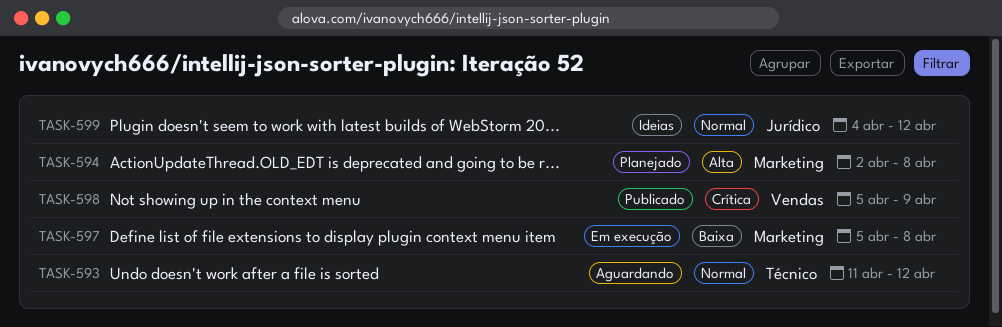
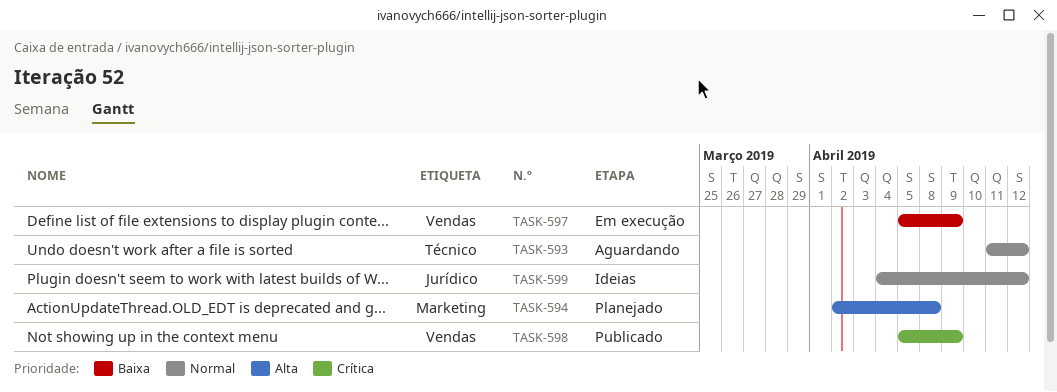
TASK-597, label: Marketing -> Vendas
TASK-597, due: Apr 8 -> Apr 9

